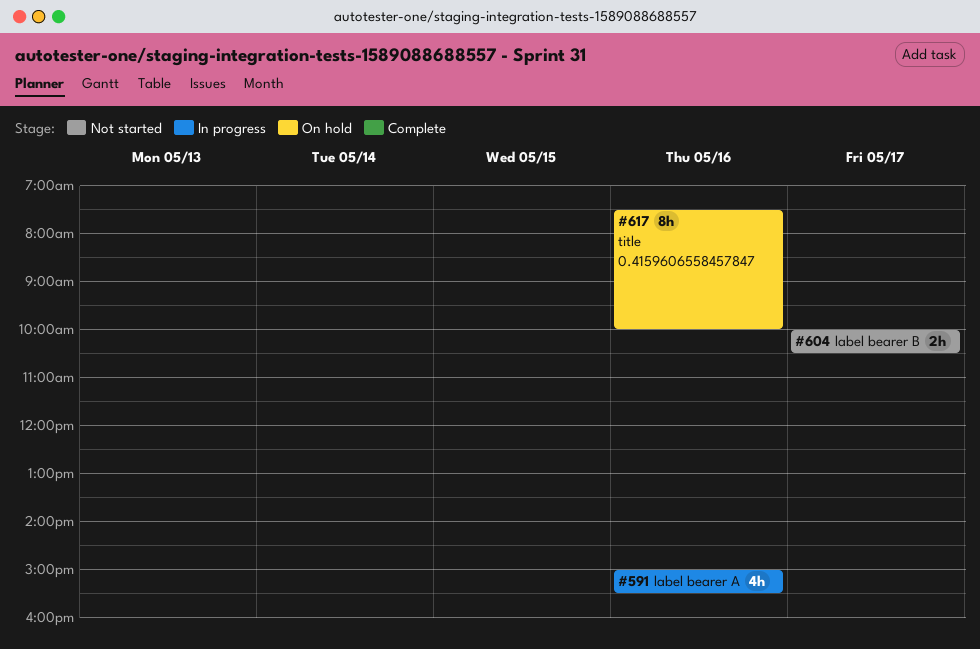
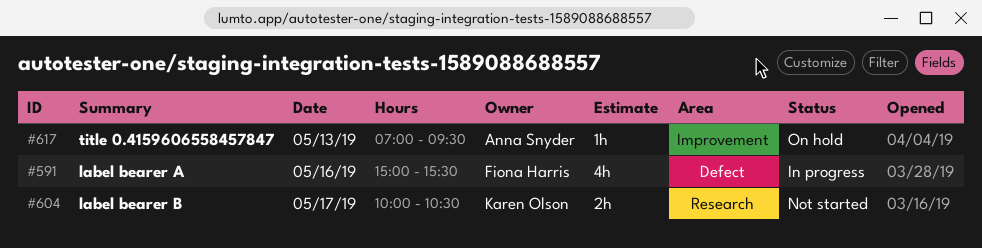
#617, estimate: 8h -> 1h
#617, day: May 16 -> May 13
#617, begins: 07:30 -> 07:00
#617, ends: 10:00 -> 09:30

